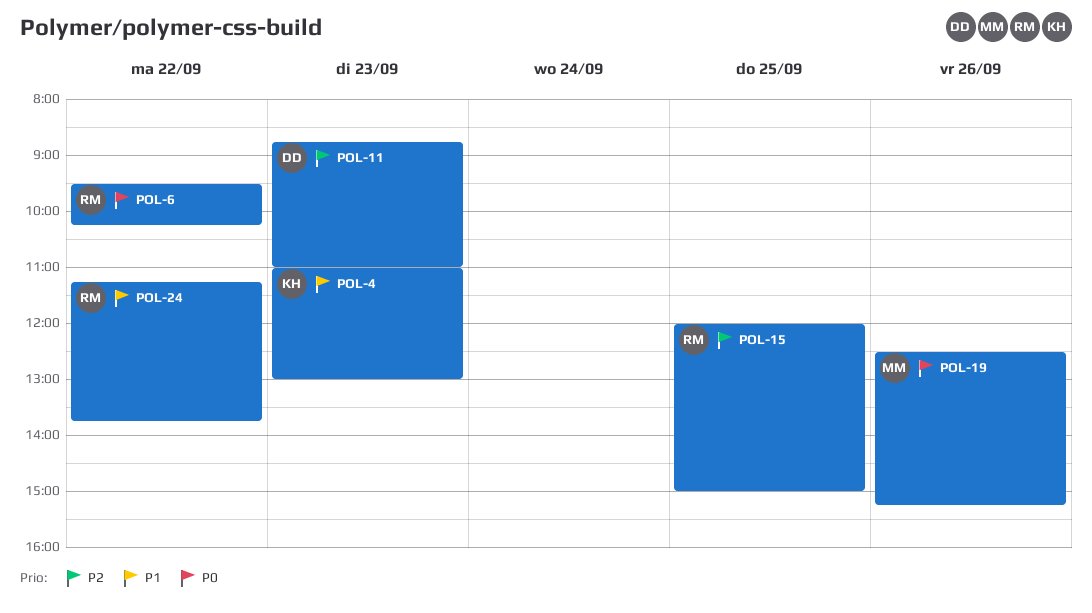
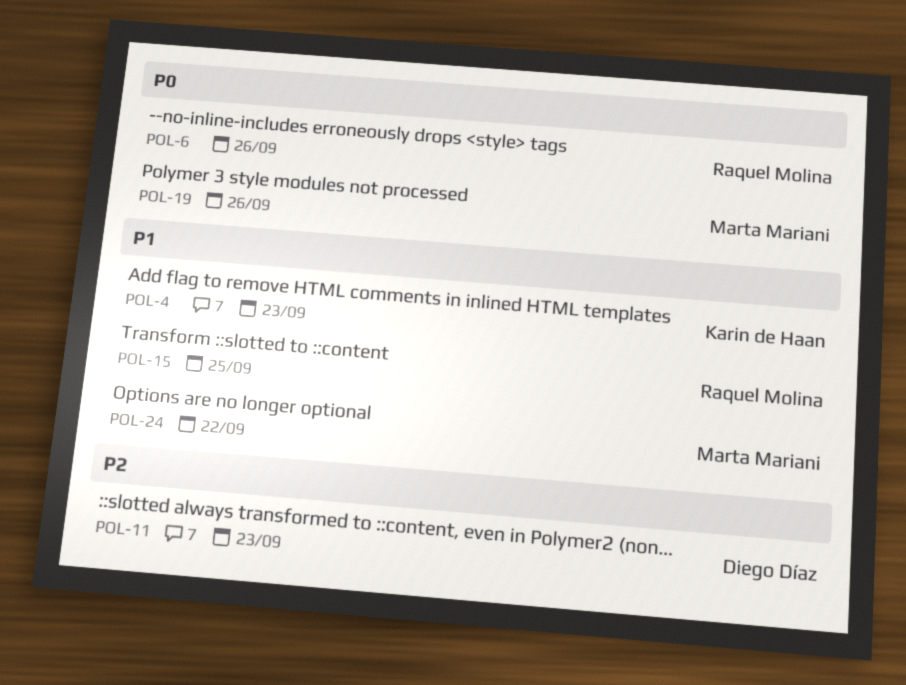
POL-6, day: Sep 22 -> Sep 26
POL-15, priority: P2 -> P1
POL-24, owner: Raquel Molina -> Marta Mariani

